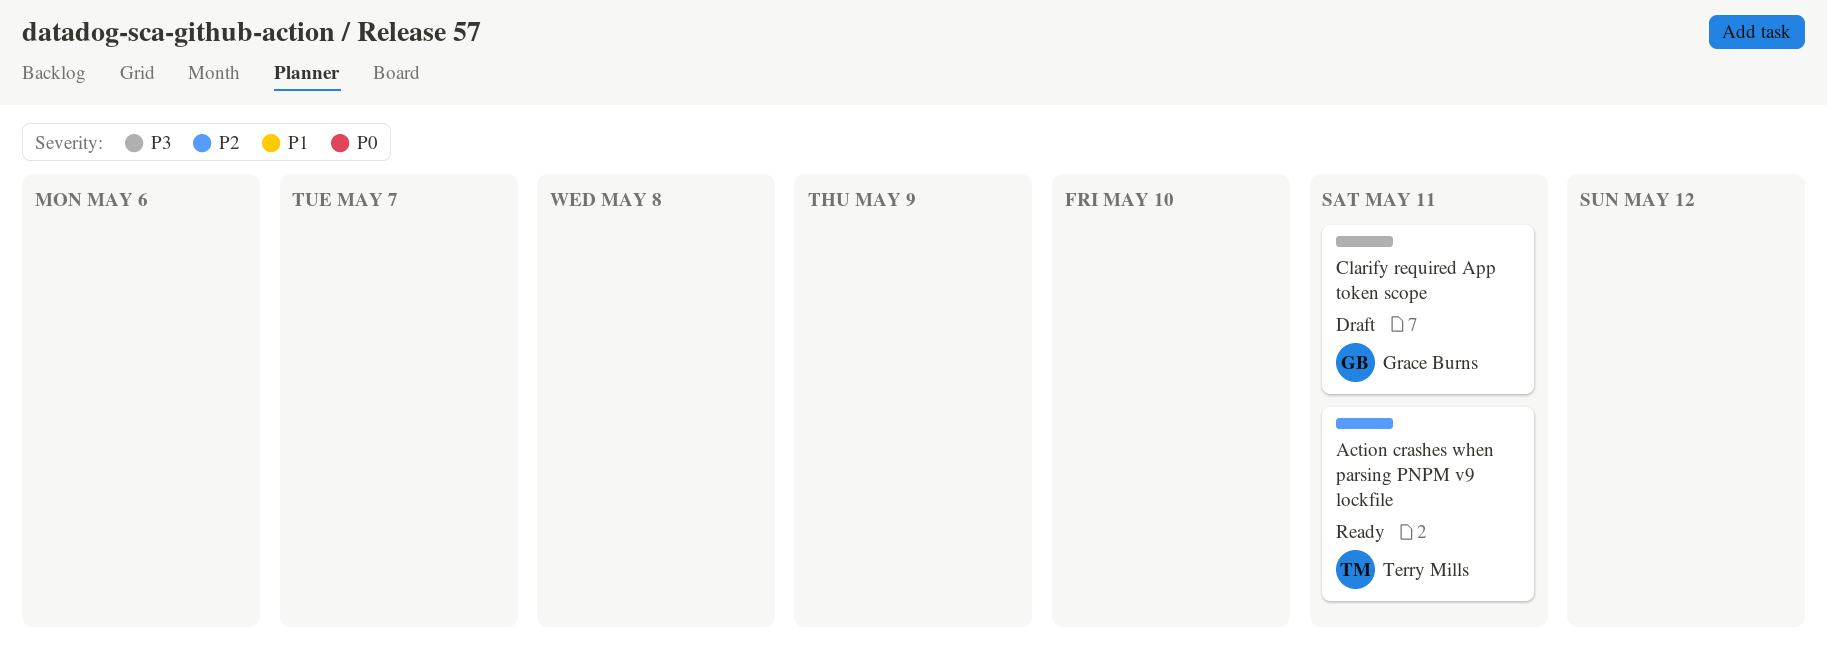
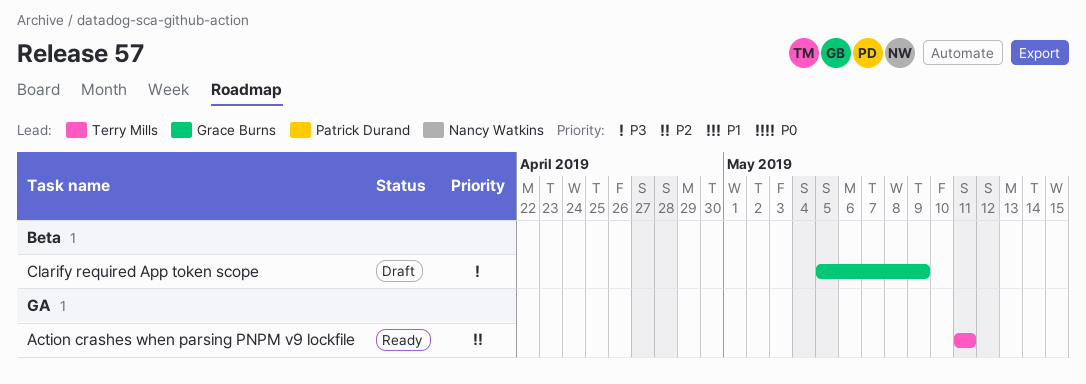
Clarify required App token scope, due: May 11 -> May 9

